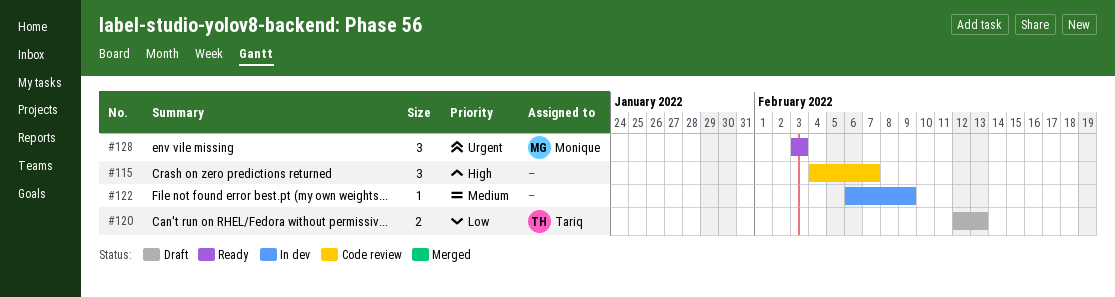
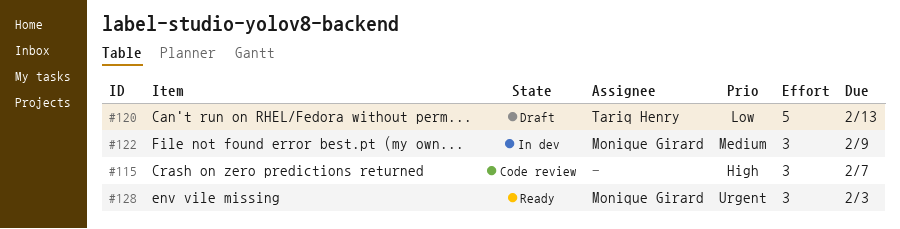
#120, estimate: 2 -> 5
#122, owner: none -> Monique Girard
#122, estimate: 1 -> 3

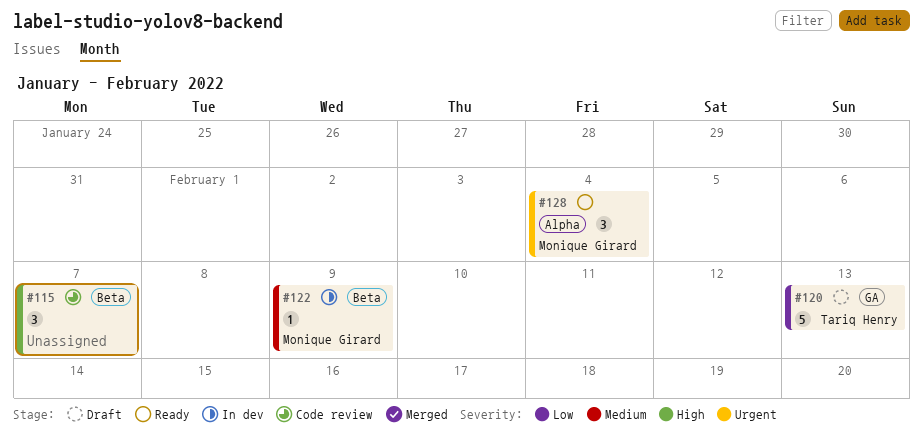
#122, estimate: 3 -> 1
#128, due: Feb 3 -> Feb 4

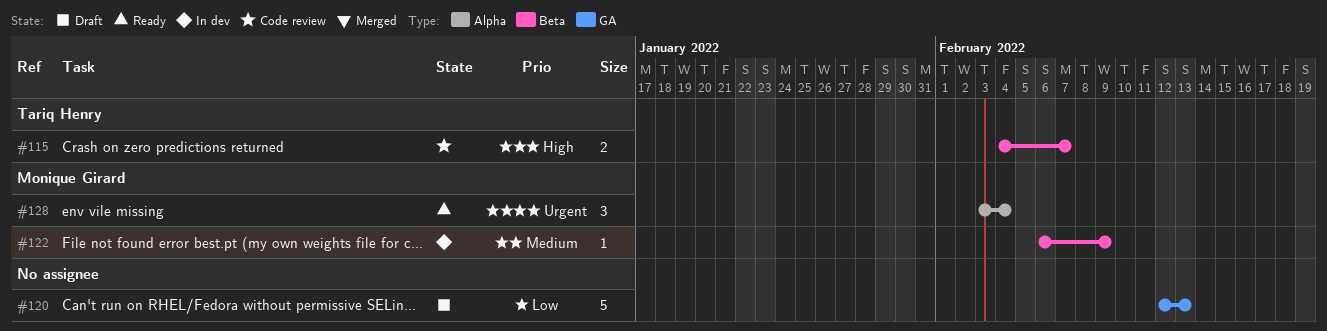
#115, owner: none -> Tariq Henry
#115, estimate: 3 -> 2
#120, owner: Tariq Henry -> none

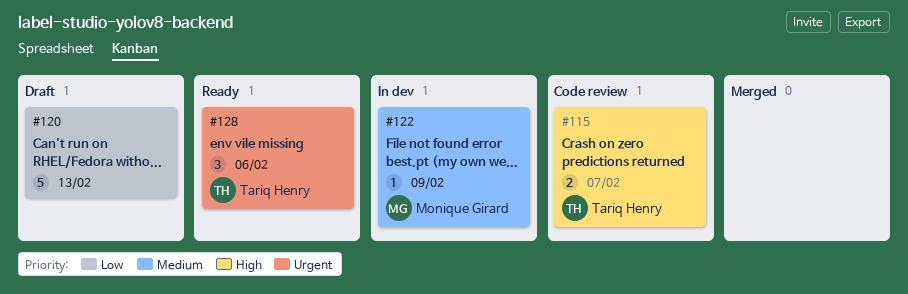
#128, owner: Monique Girard -> Tariq Henry
#128, due: Feb 4 -> Feb 6

